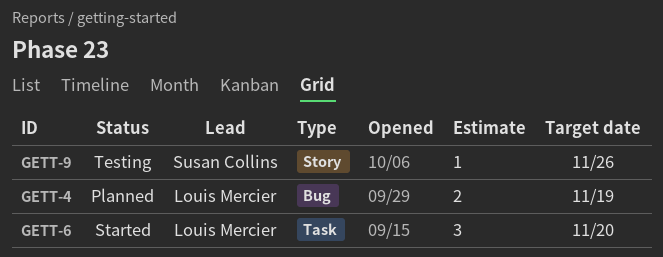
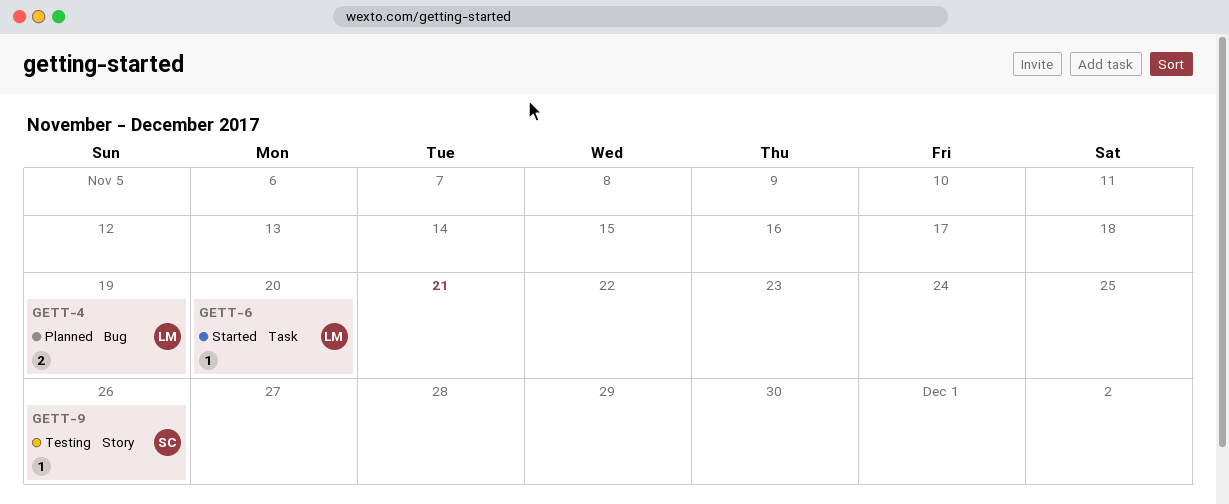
GETT-6, estimate: 3 -> 1

